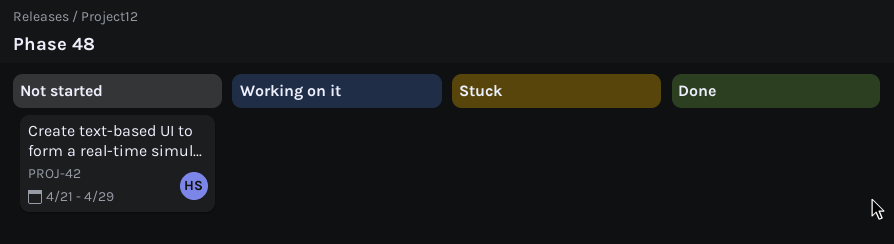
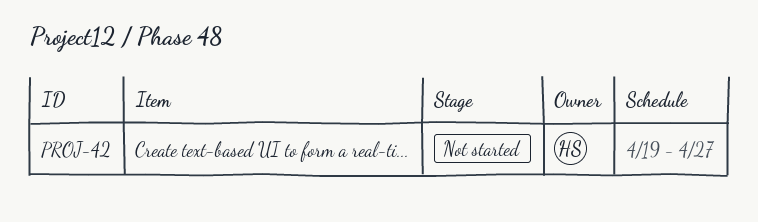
PROJ-42, start: Apr 21 -> Apr 19
PROJ-42, due: Apr 29 -> Apr 27

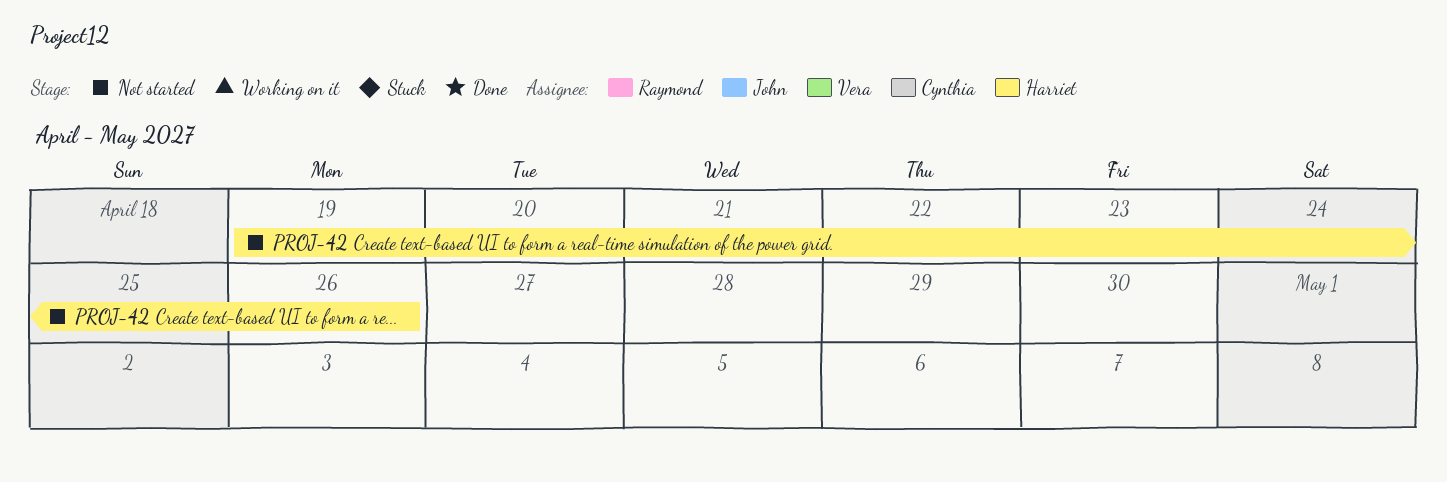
PROJ-42, due: Apr 27 -> Apr 26

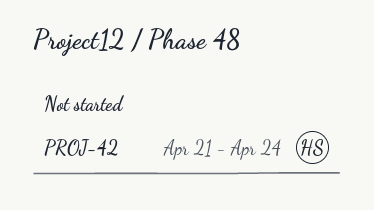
PROJ-42, start: Apr 19 -> Apr 21
PROJ-42, due: Apr 26 -> Apr 24

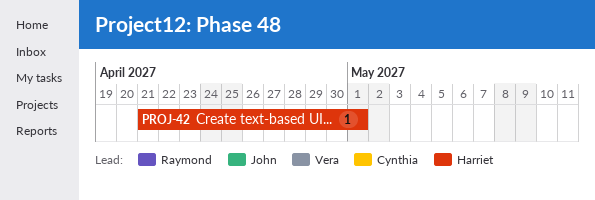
PROJ-42, due: Apr 24 -> May 1

